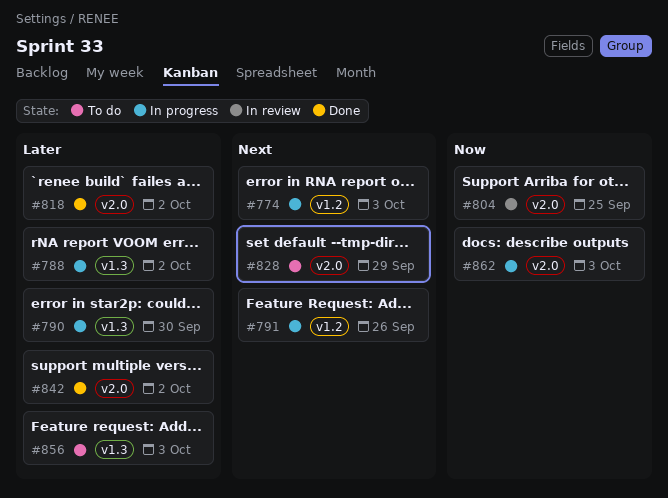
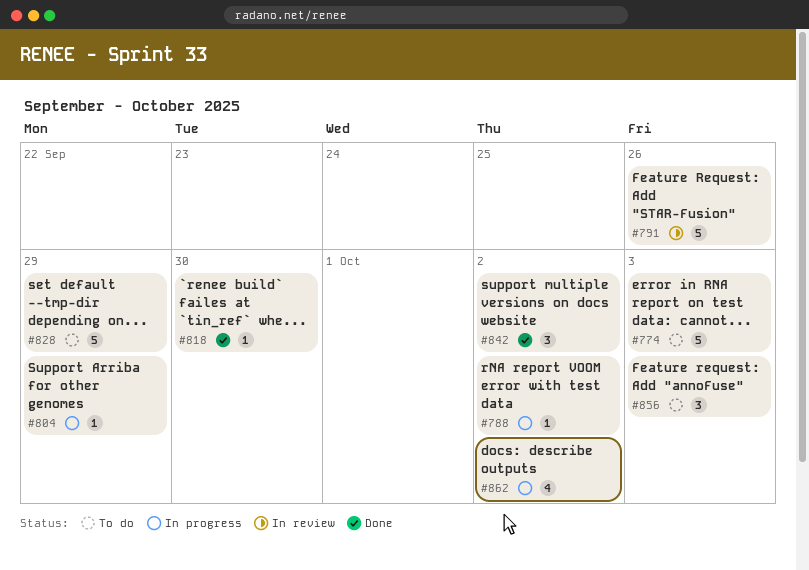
#774, status: In progress -> To do
#790: present -> none
#791, status: In progress -> In review
#804, status: In review -> In progress
#804, due: Sep 25 -> Sep 29
#818, due: Oct 2 -> Sep 30
#862, due: Oct 3 -> Oct 2

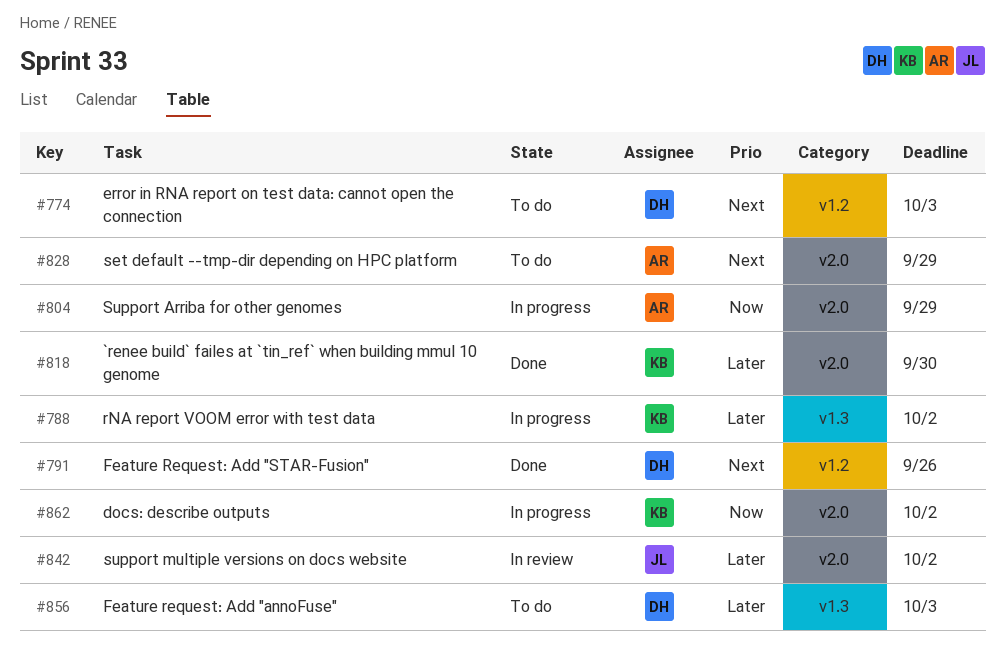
#791, status: In review -> Done
#842, status: Done -> In review

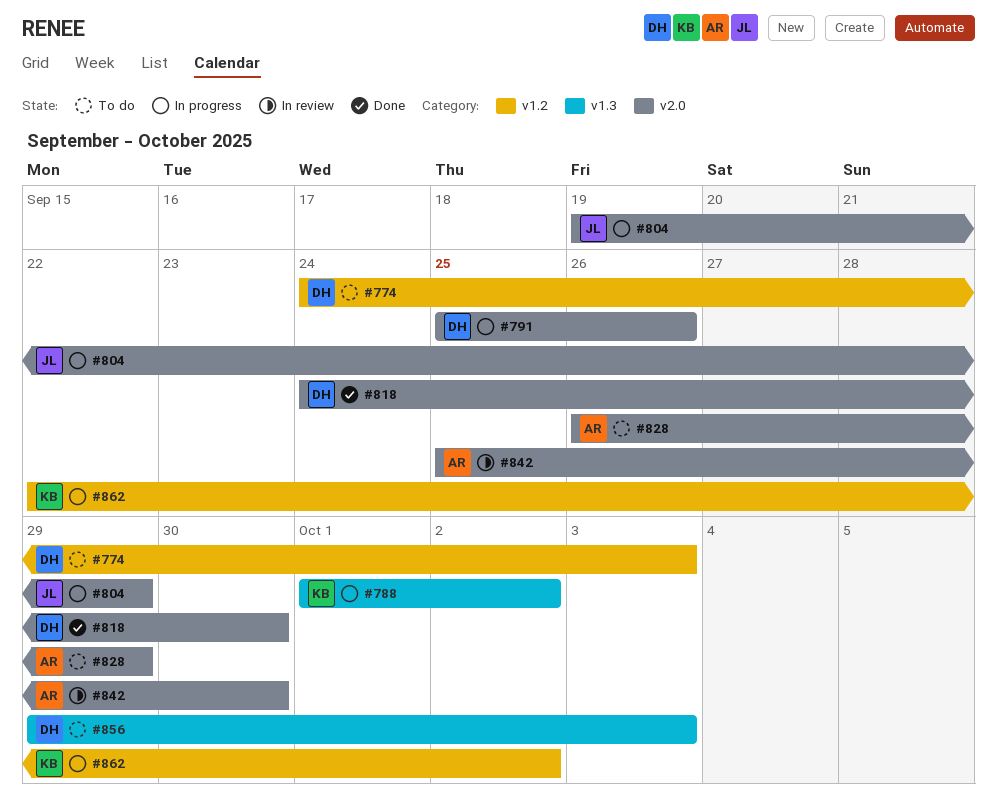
#791, status: Done -> In progress
#791, label: v1.2 -> v2.0
#804, owner: AR -> JL
#818, owner: KB -> DH
#842, owner: JL -> AR
#842, due: Oct 2 -> Sep 30
#862, label: v2.0 -> v1.2

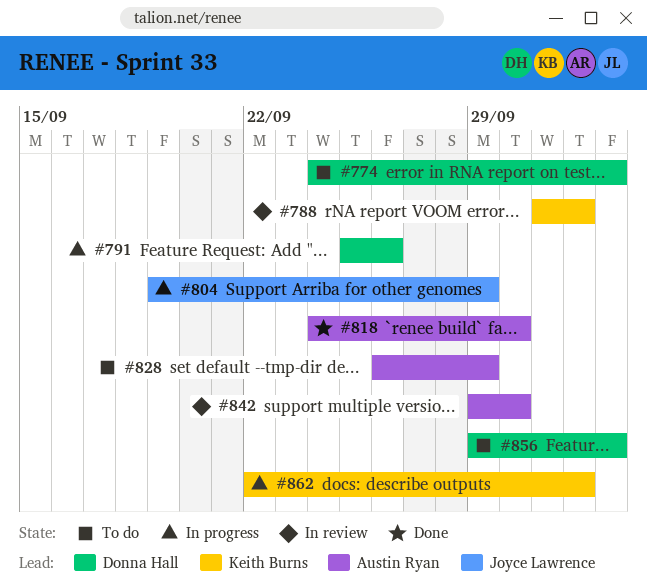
#788, status: In progress -> In review
#818, owner: Donna Hall -> Austin Ryan
#842, start: Sep 25 -> Sep 29

